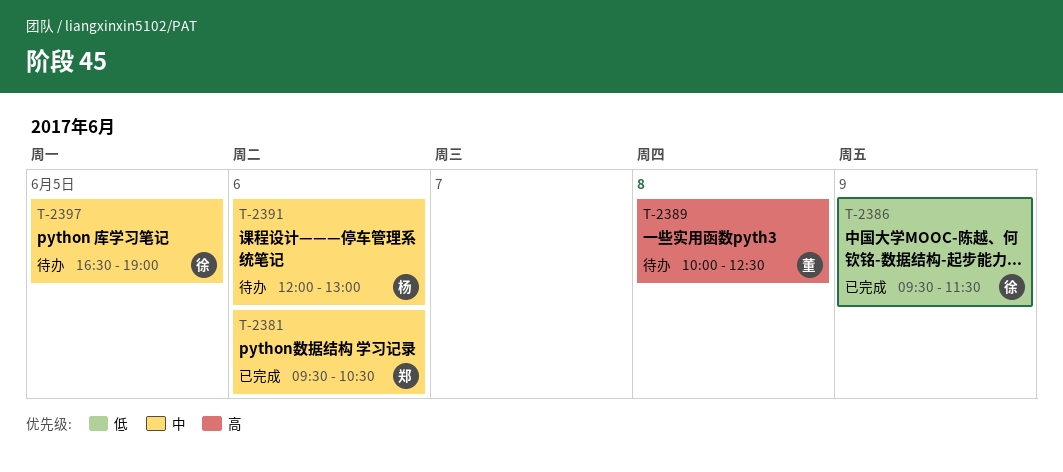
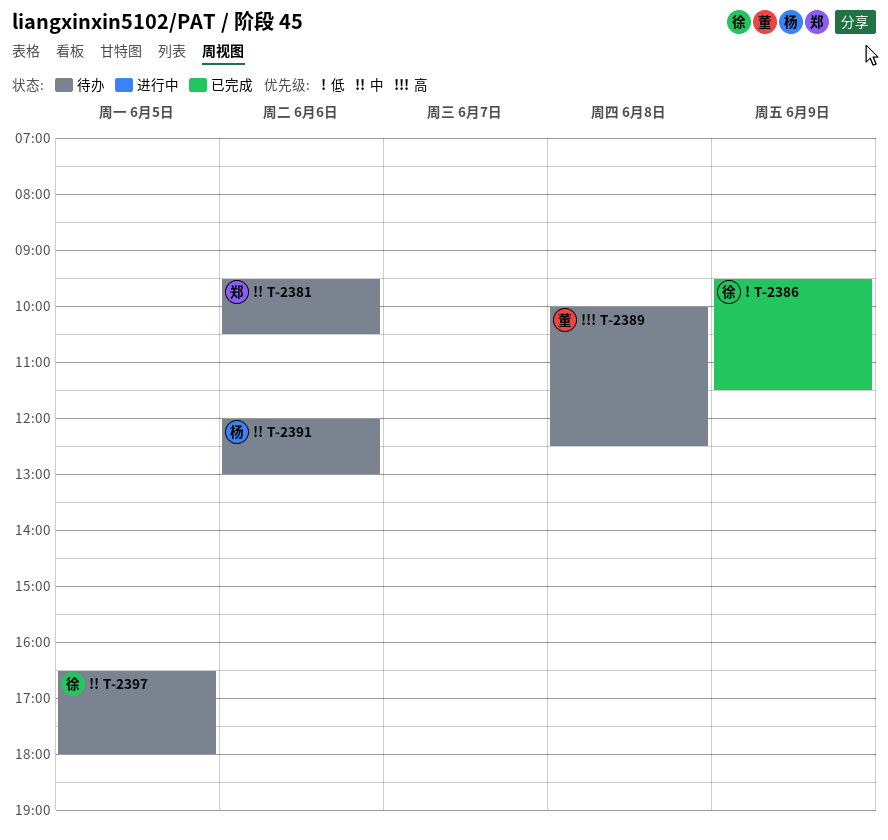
T-2381, status: 已完成 -> 待办
T-2397, ends: 19:00 -> 18:00

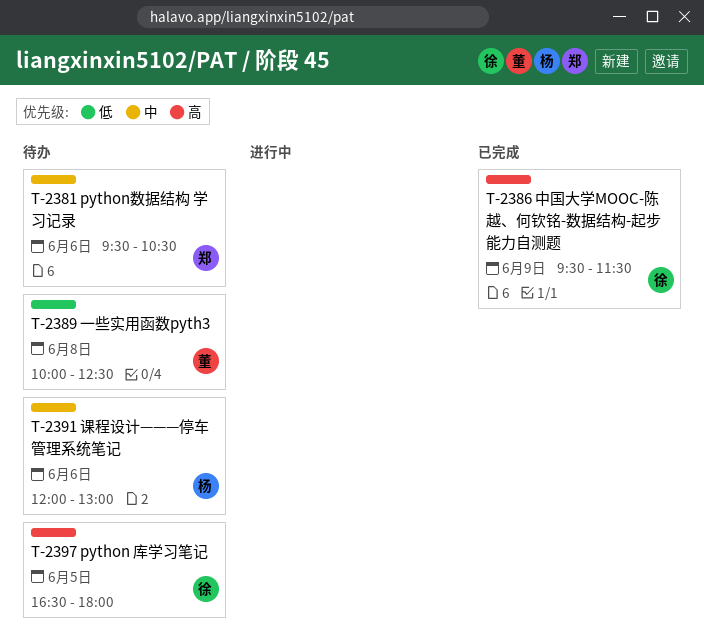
T-2386, priority: 低 -> 高
T-2389, priority: 高 -> 低
T-2397, priority: 中 -> 高

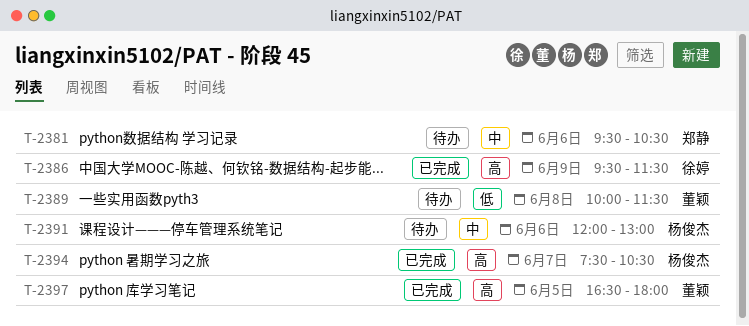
T-2389, ends: 12:30 -> 11:30
T-2394: none -> present
T-2397, status: 待办 -> 已完成
T-2397, owner: 徐婷 -> 董颖

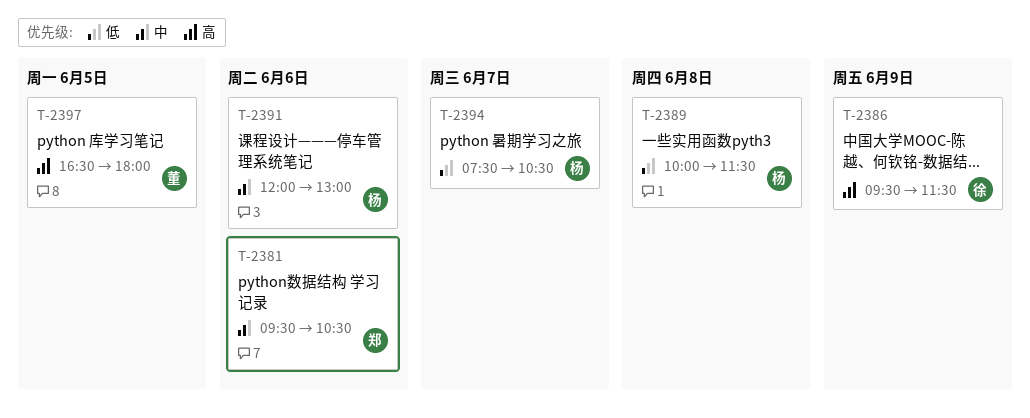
T-2389, owner: 董颖 -> 杨俊杰
T-2394, priority: 高 -> 低

